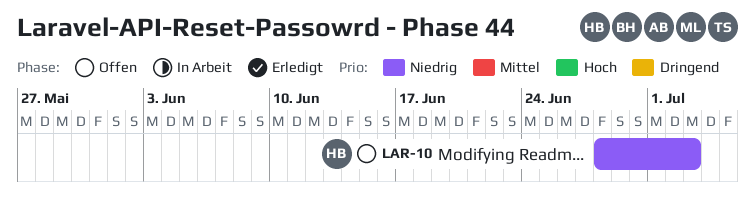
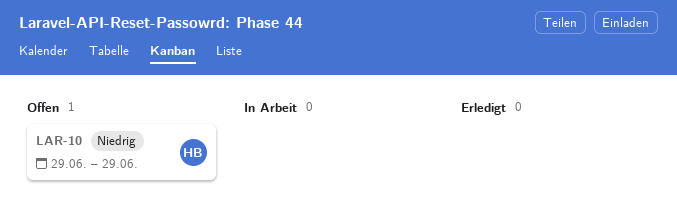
LAR-10, start: Jun 28 -> Jun 29
LAR-10, due: Jul 3 -> Jun 29

